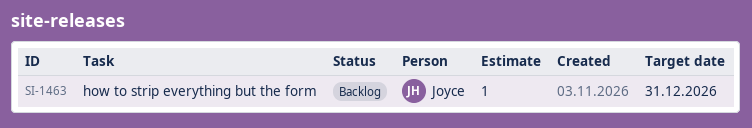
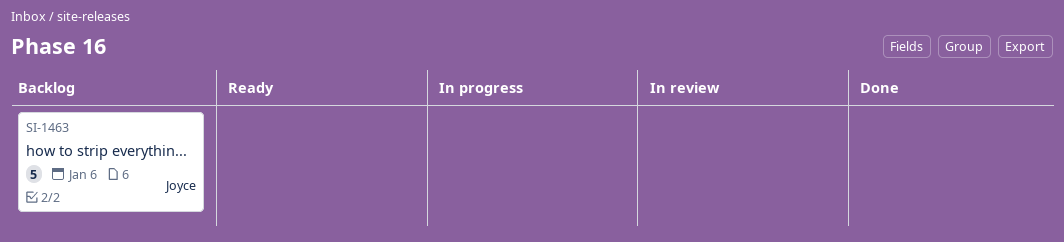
SI-1463, estimate: 1 -> 5
SI-1463, due: Dec 31 -> Jan 6

